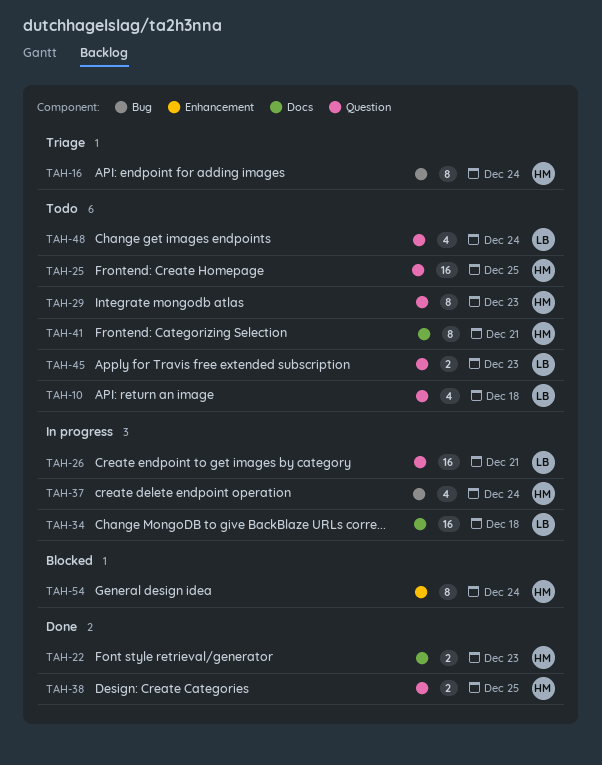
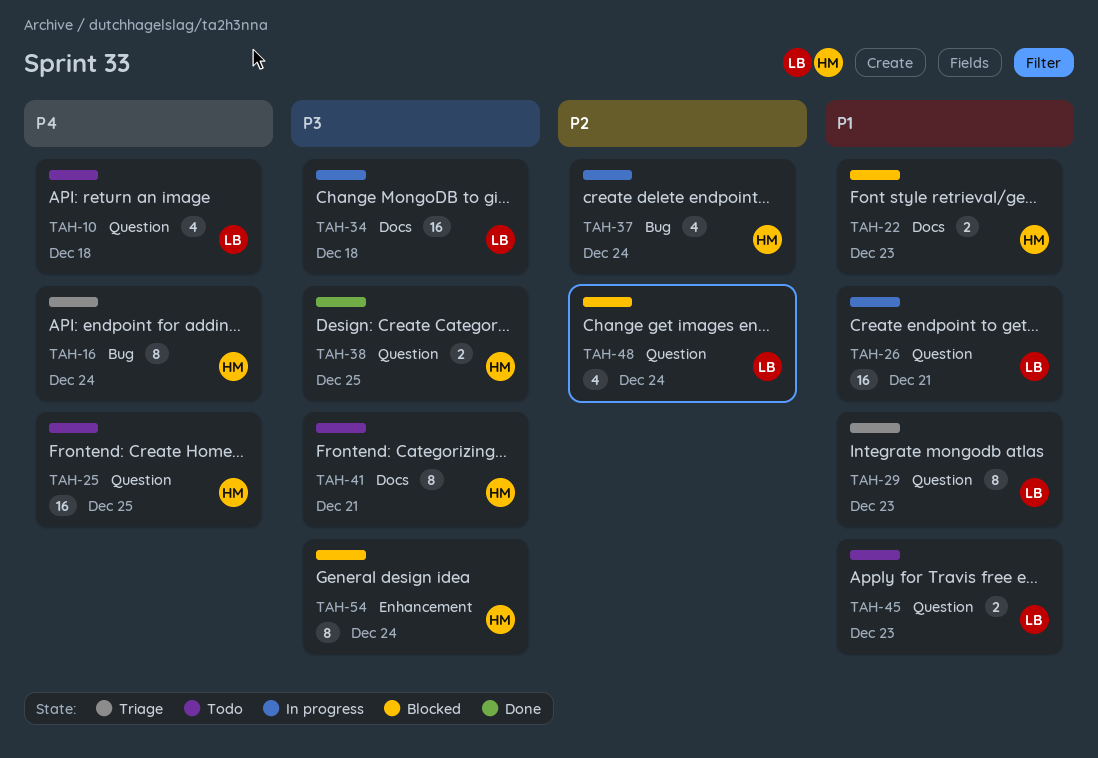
TAH-22, status: Done -> Blocked
TAH-29, status: Todo -> Triage
TAH-29, owner: HM -> LB
TAH-48, status: Todo -> Blocked

